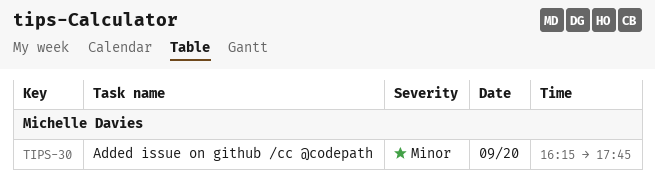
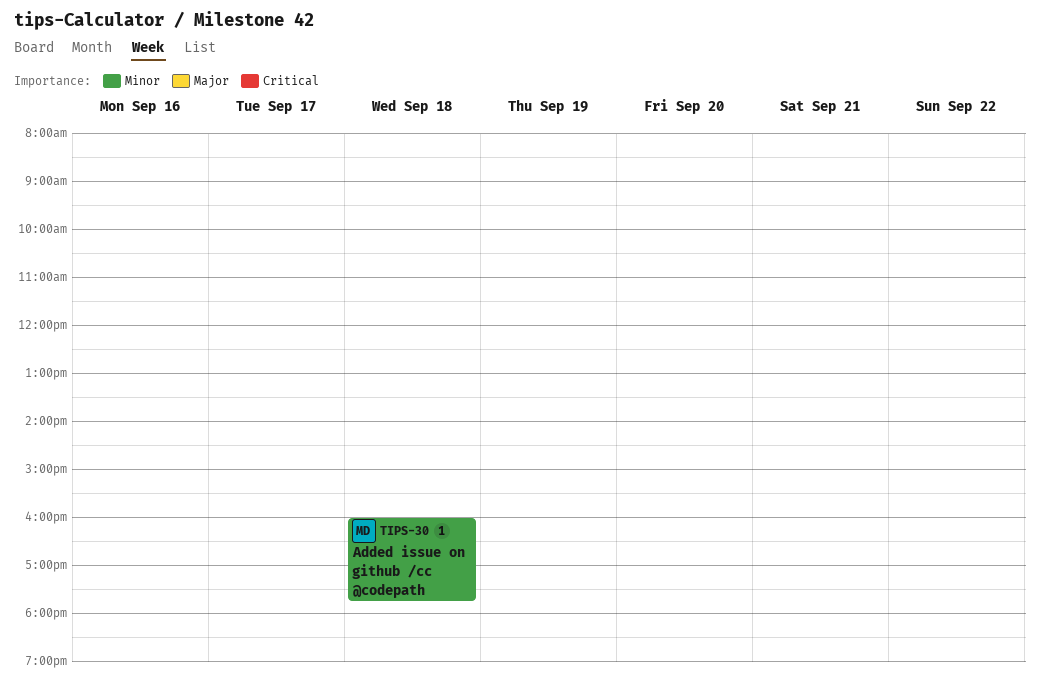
TIPS-30, day: Sep 20 -> Sep 18
TIPS-30, begins: 16:15 -> 16:00

